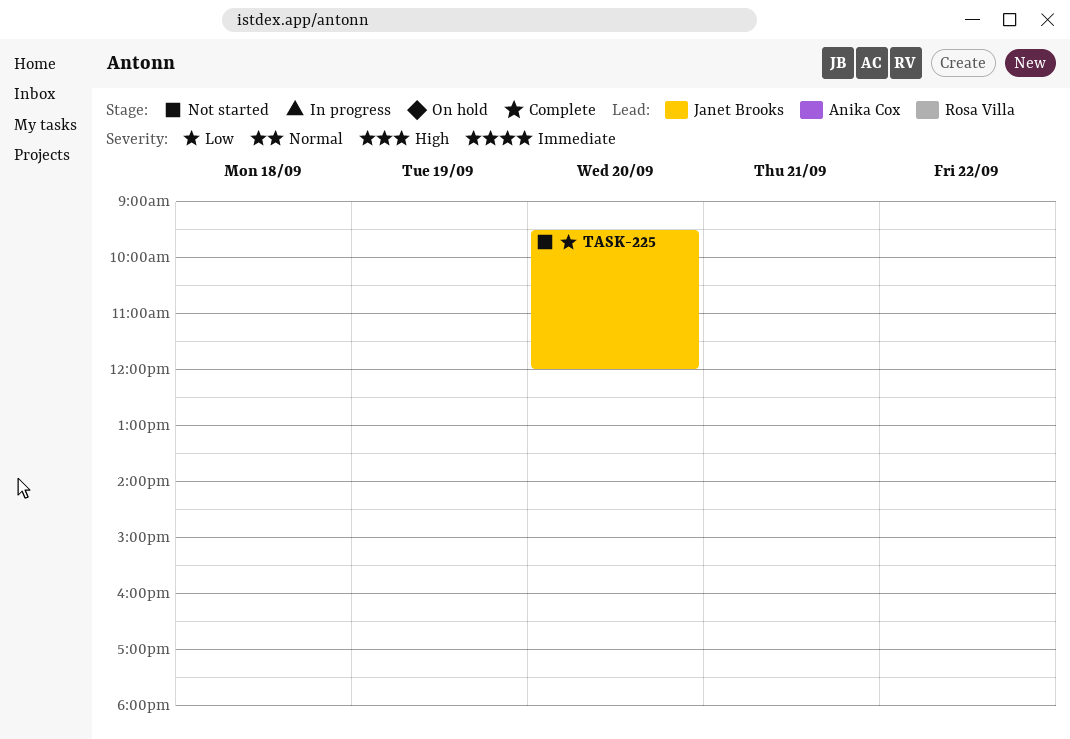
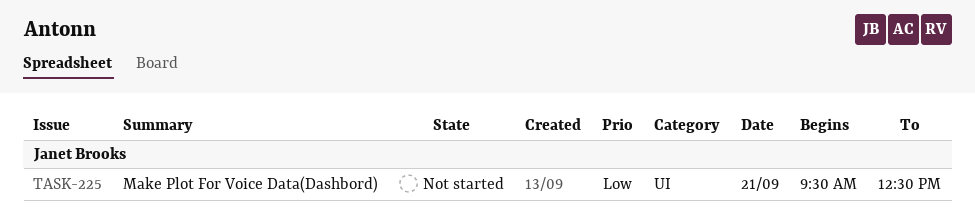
TASK-225, day: Sep 20 -> Sep 21
TASK-225, ends: 12:00 -> 12:30

